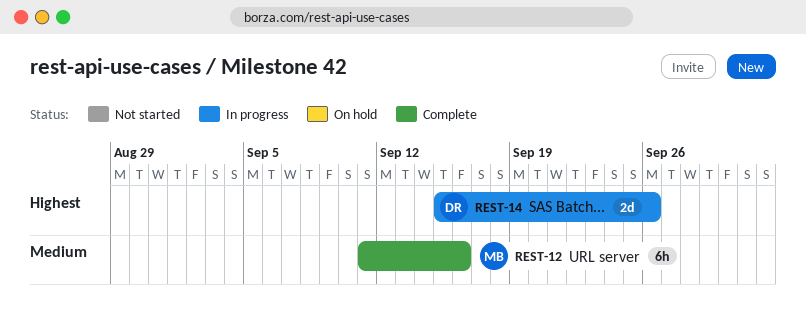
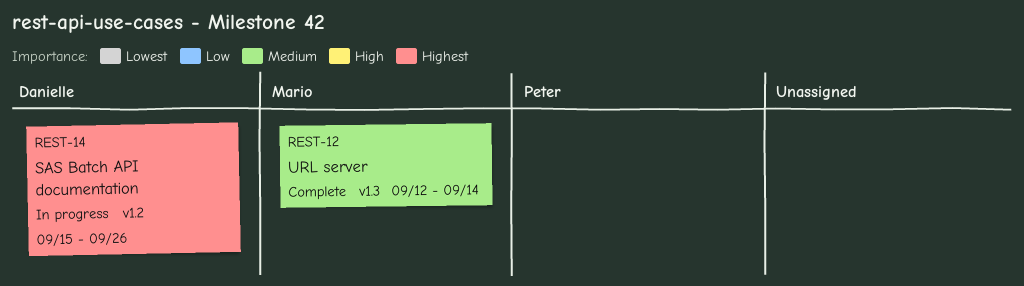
REST-12, start: Sep 11 -> Sep 12
REST-12, due: Sep 16 -> Sep 14

